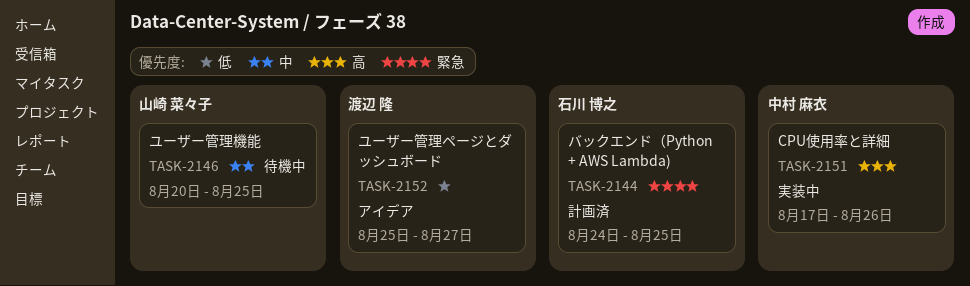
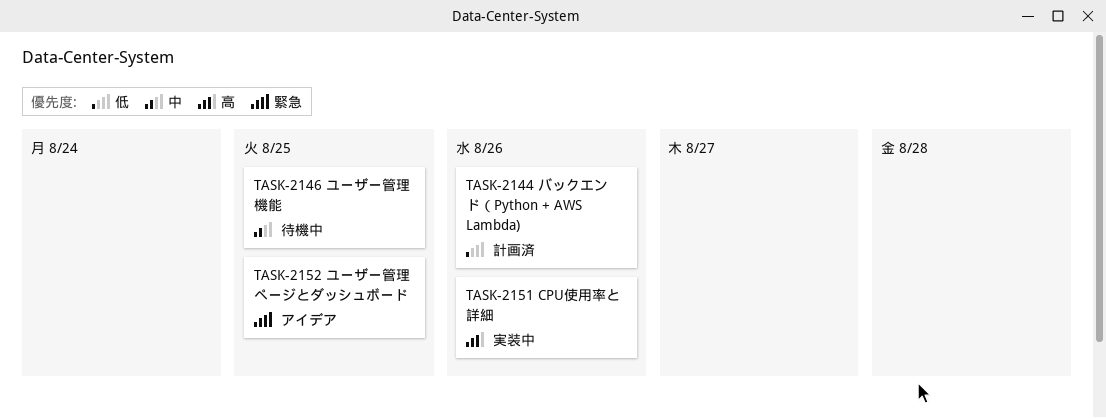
TASK-2144, priority: 緊急 -> 低
TASK-2144, due: Aug 25 -> Aug 26
TASK-2152, priority: 低 -> 緊急
TASK-2152, due: Aug 27 -> Aug 25

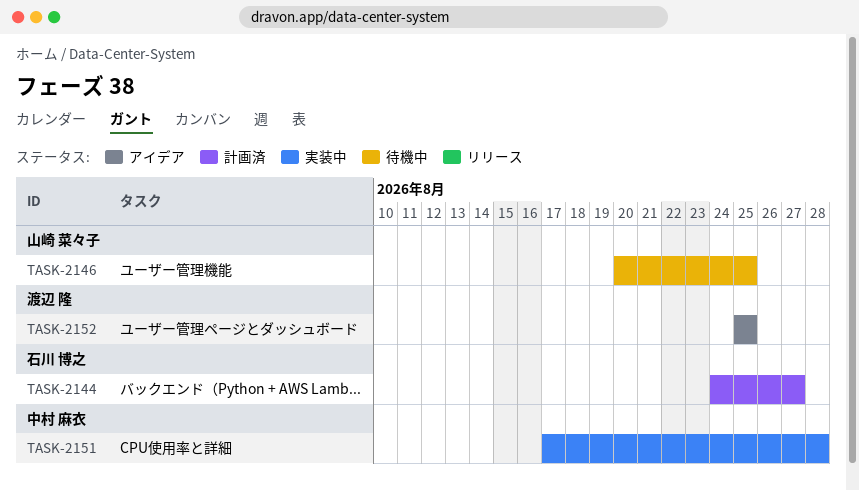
TASK-2144, due: Aug 26 -> Aug 27
TASK-2151, due: Aug 26 -> Aug 28

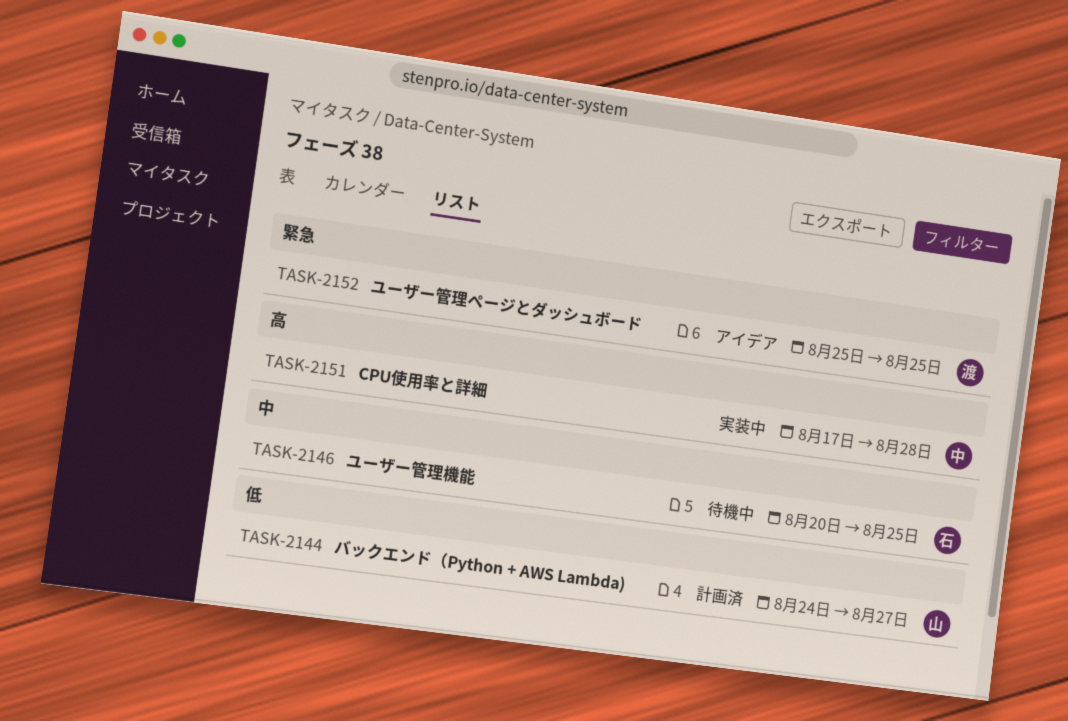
TASK-2144, owner: 石川 博之 -> 山崎 菜々子
TASK-2146, owner: 山崎 菜々子 -> 石川 博之

